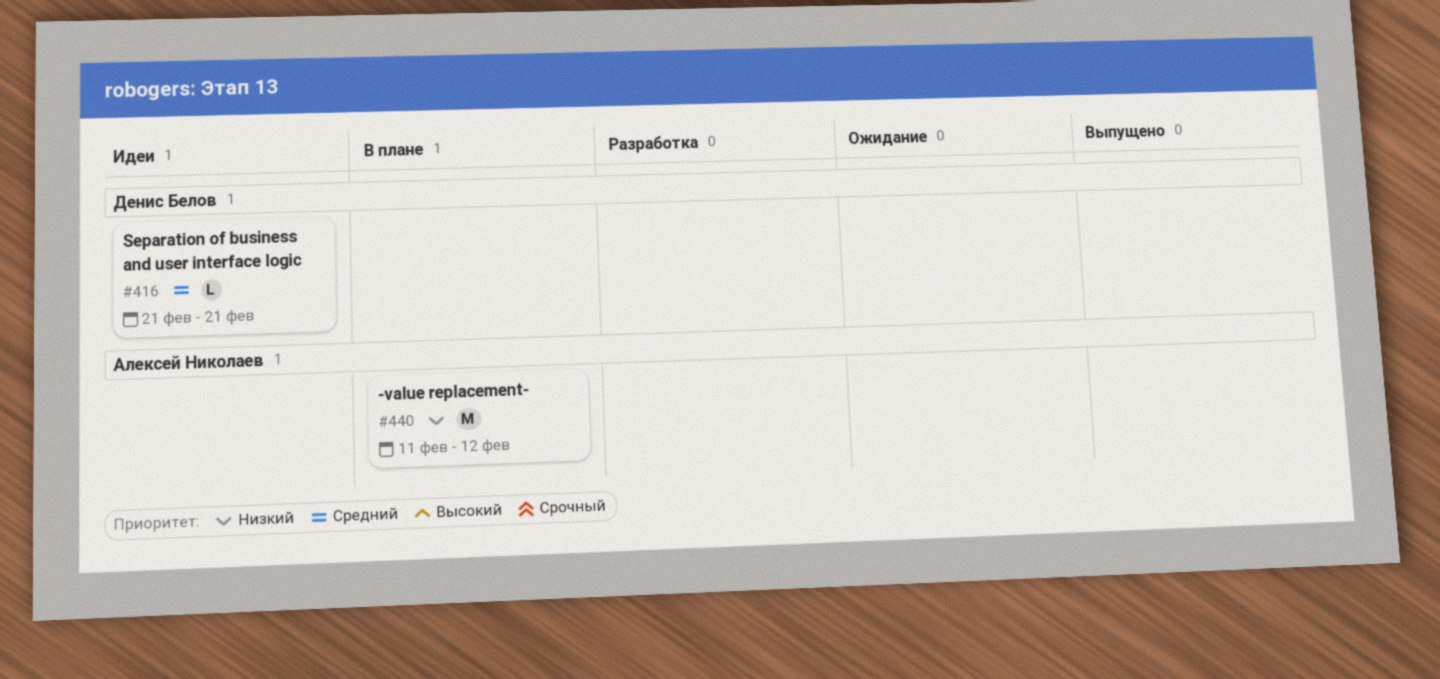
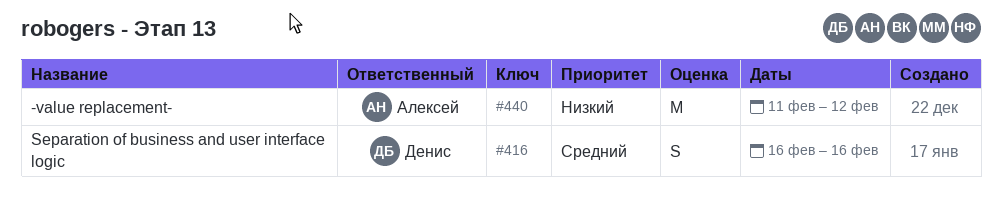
#416, estimate: L -> S
#416, start: Feb 21 -> Feb 16
#416, due: Feb 21 -> Feb 16

